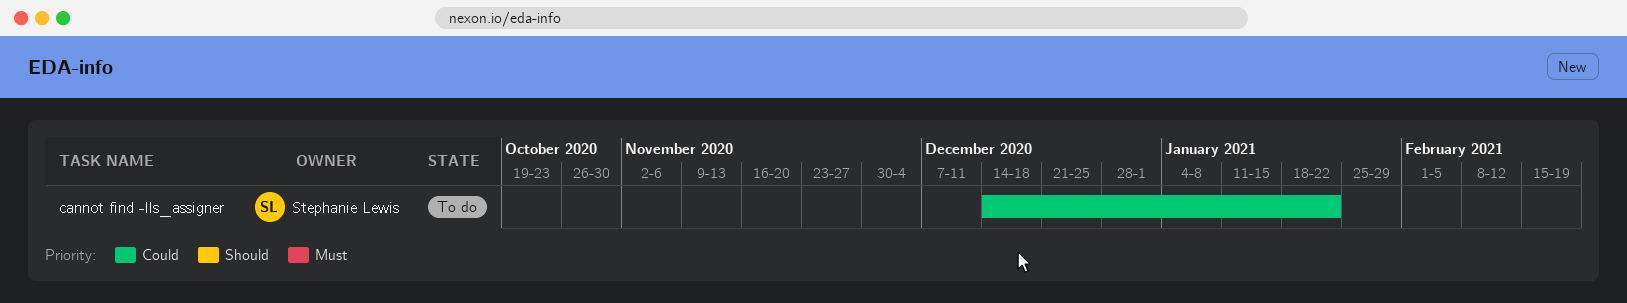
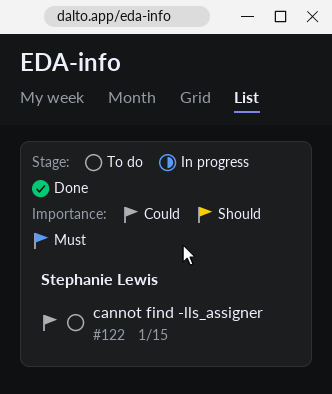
cannot find -lls_assigner, due: Jan 22 -> Jan 15

